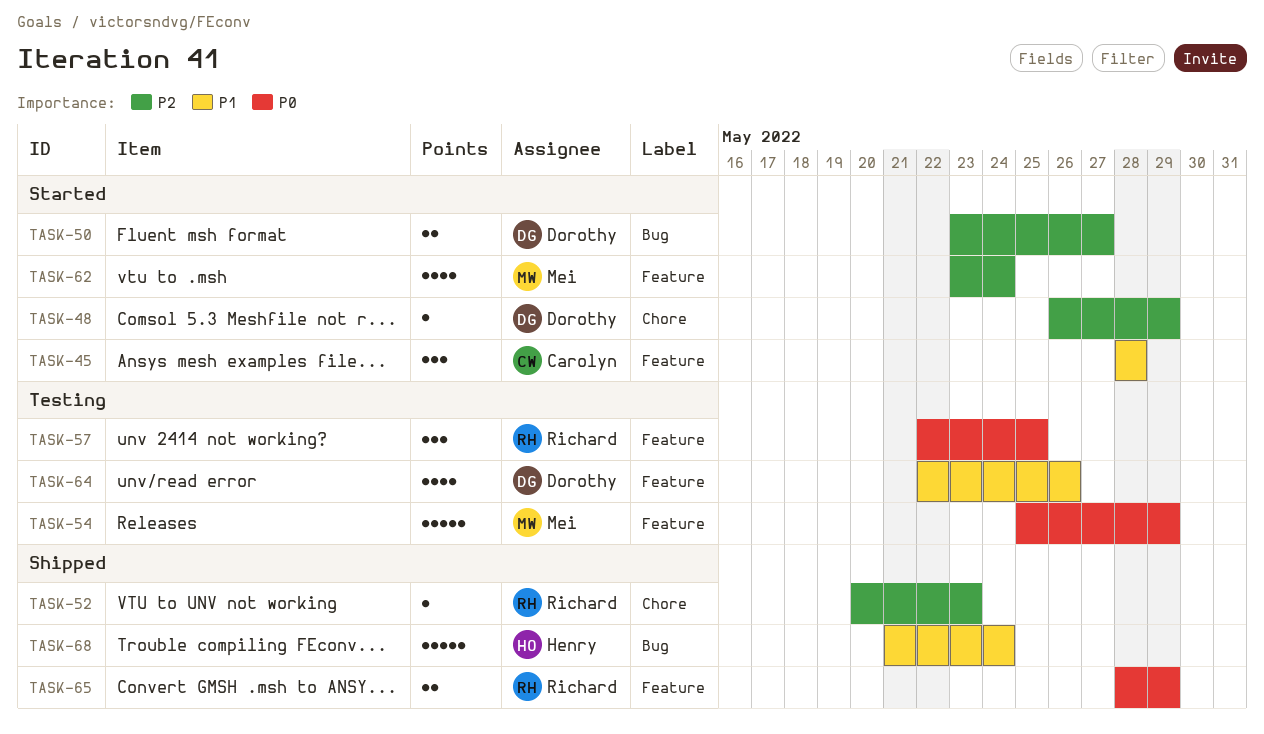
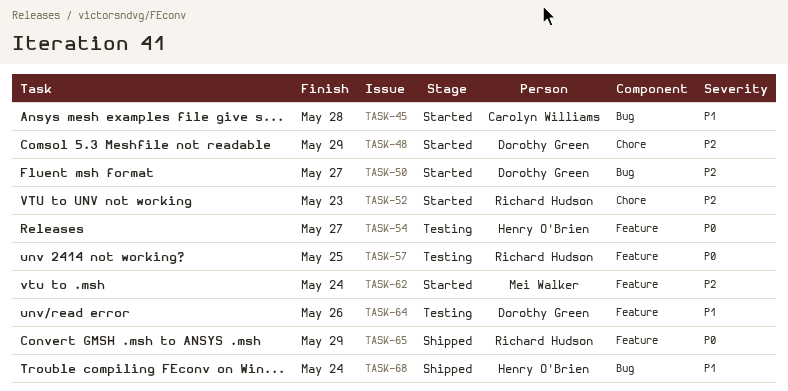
TASK-45, label: Feature -> Bug
TASK-52, status: Shipped -> Started
TASK-54, owner: Mei Walker -> Henry O'Brien
TASK-54, due: May 29 -> May 27

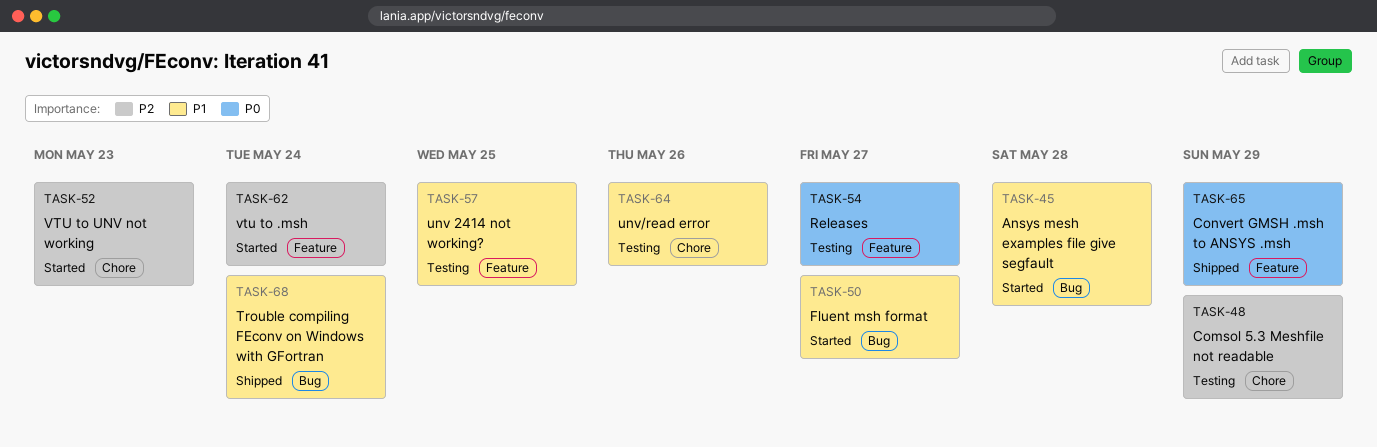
TASK-48, status: Started -> Testing
TASK-50, priority: P2 -> P1
TASK-57, priority: P0 -> P1
TASK-64, label: Feature -> Chore

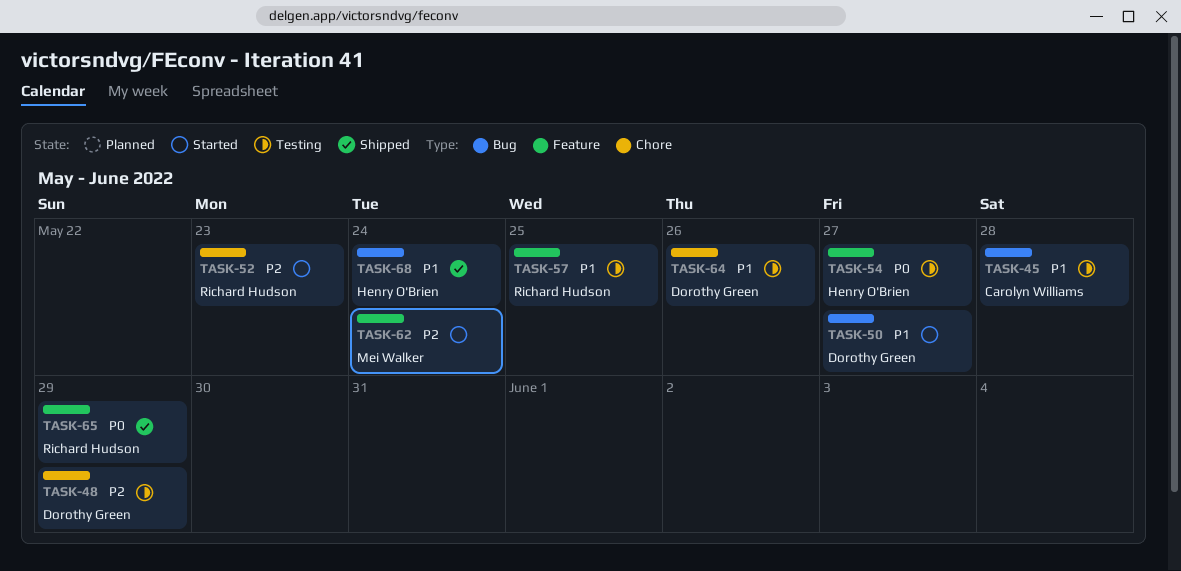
TASK-45, status: Started -> Testing

